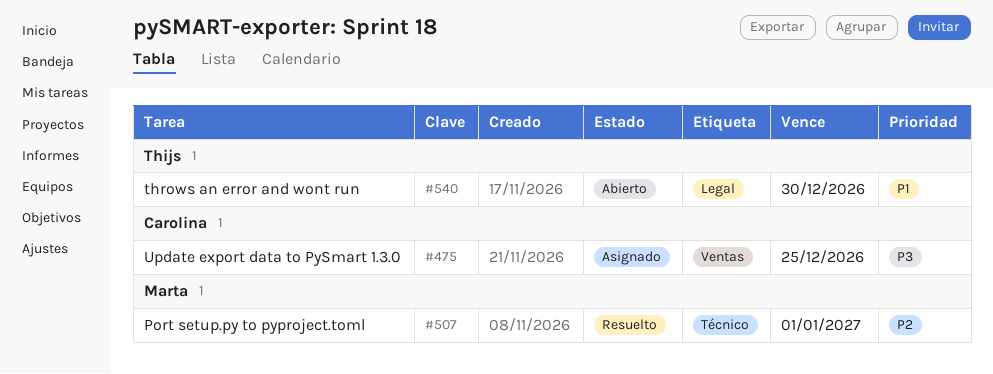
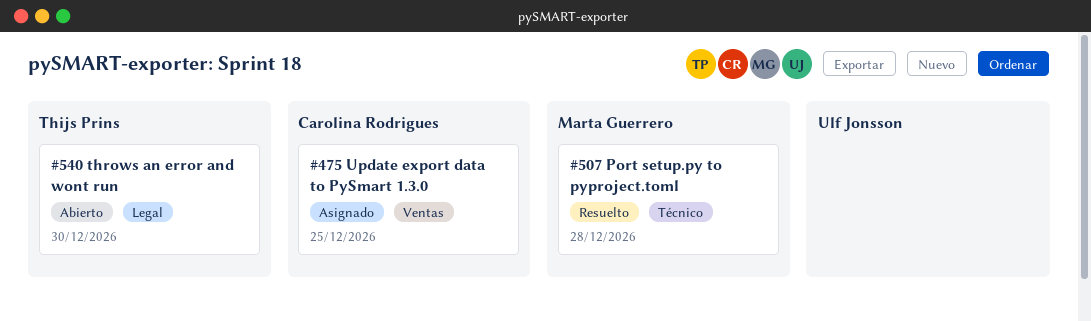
#507, due: Jan 1 -> Dec 28

